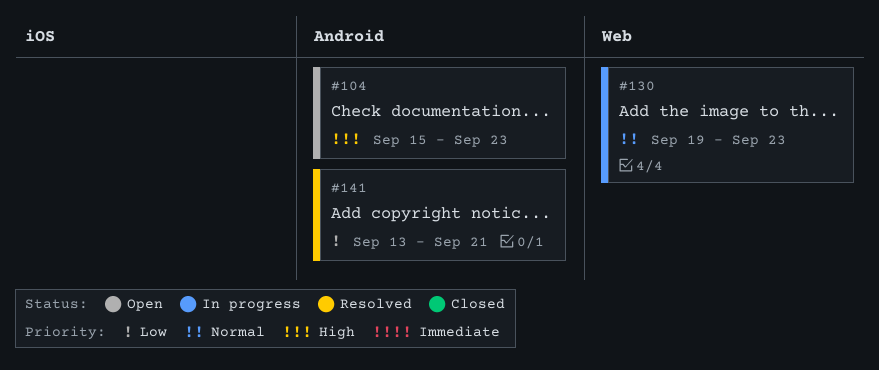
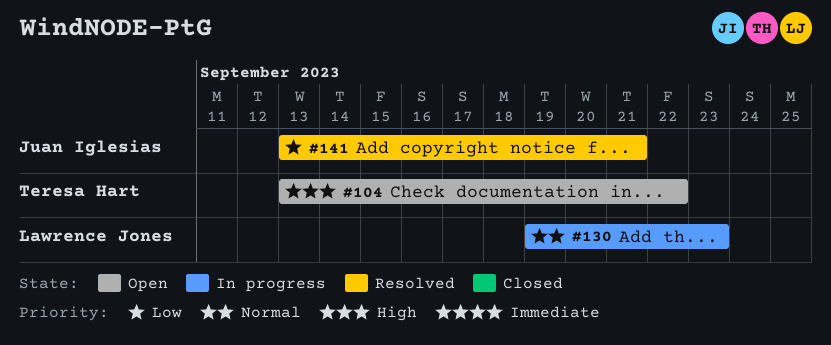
#104, start: Sep 15 -> Sep 13
#104, due: Sep 23 -> Sep 22

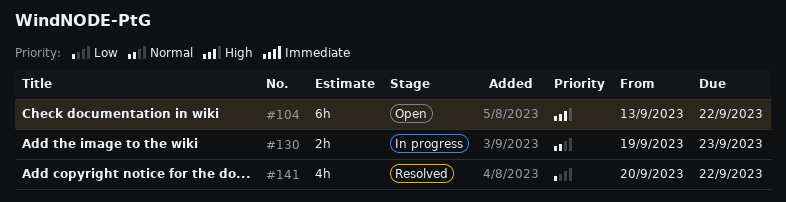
#141, start: Sep 13 -> Sep 20
#141, due: Sep 21 -> Sep 22

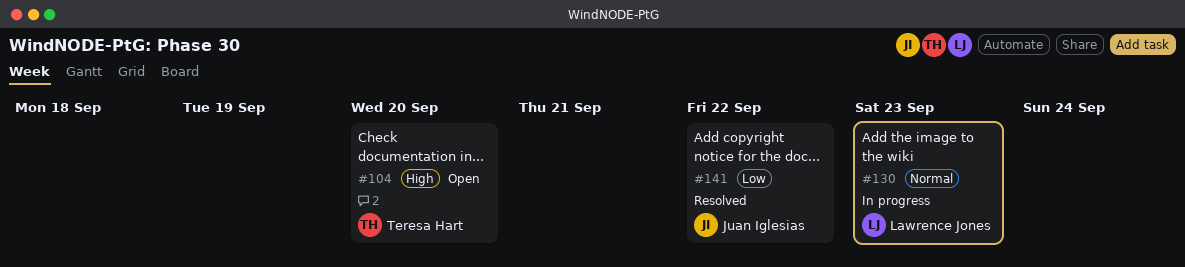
#104, due: Sep 22 -> Sep 20

